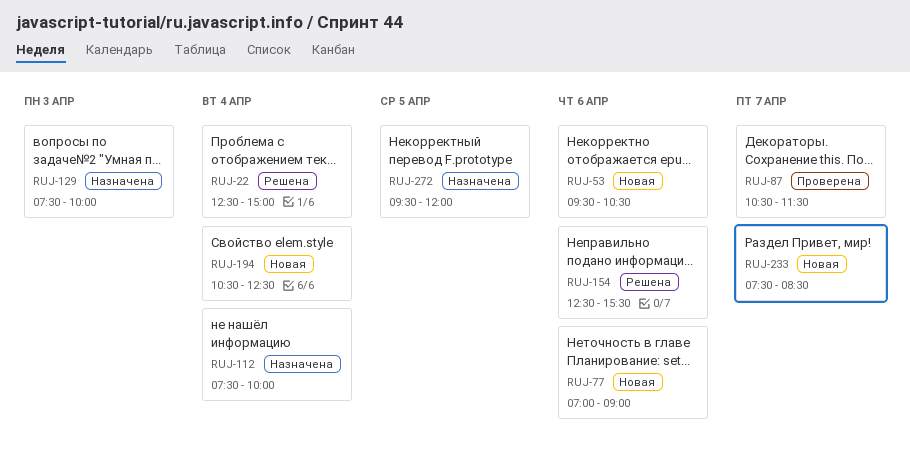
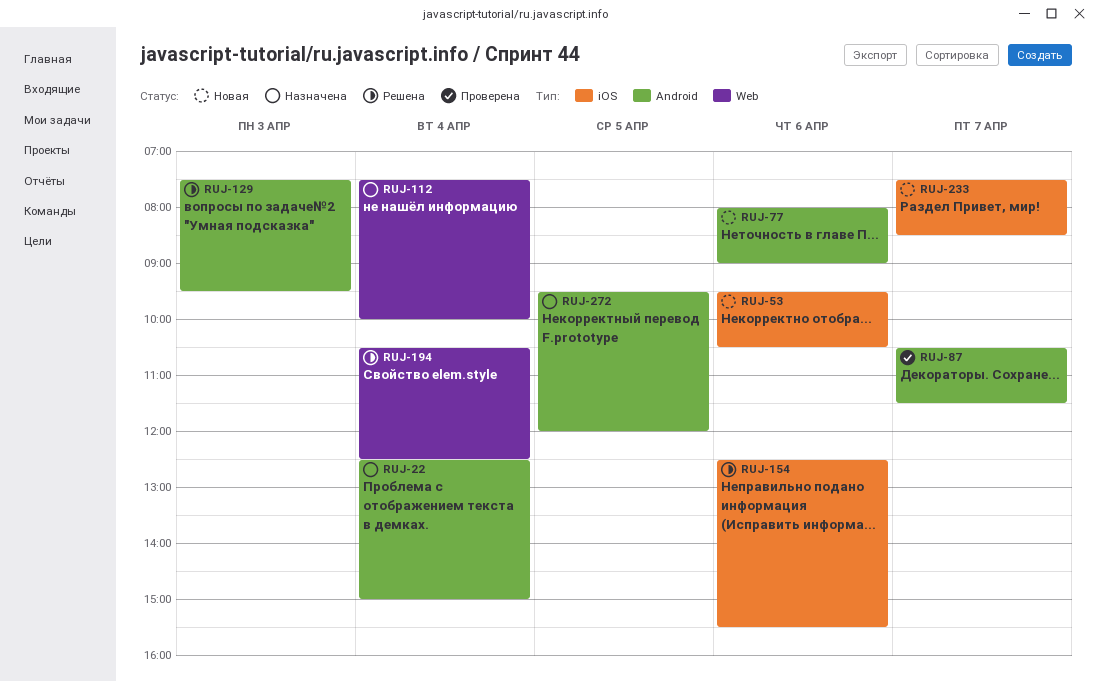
RUJ-22, status: Решена -> Назначена
RUJ-77, begins: 07:00 -> 08:00
RUJ-129, status: Назначена -> Решена
RUJ-129, ends: 10:00 -> 09:30
RUJ-194, status: Новая -> Решена

